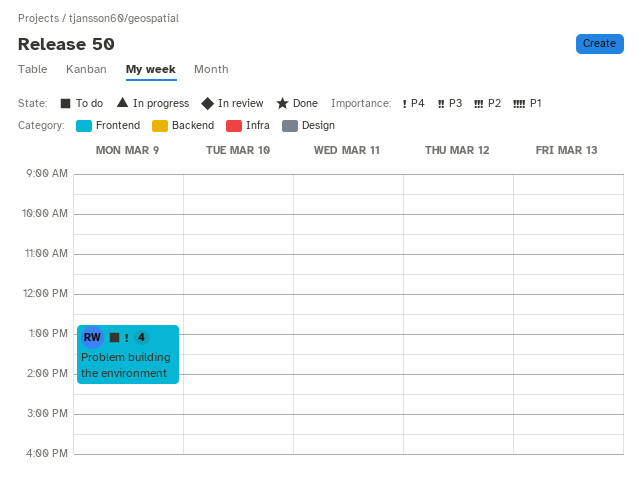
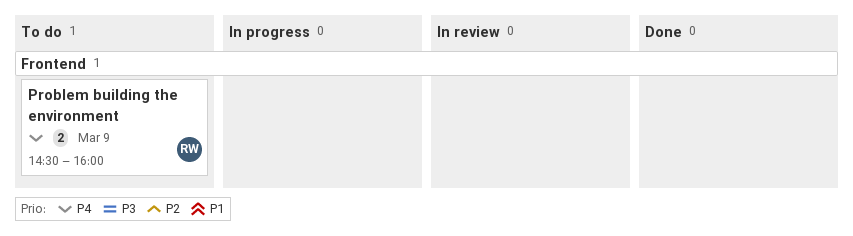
Problem building the environment, estimate: 4 -> 2
Problem building the environment, begins: 12:45 -> 14:30
Problem building the environment, ends: 14:15 -> 16:00

